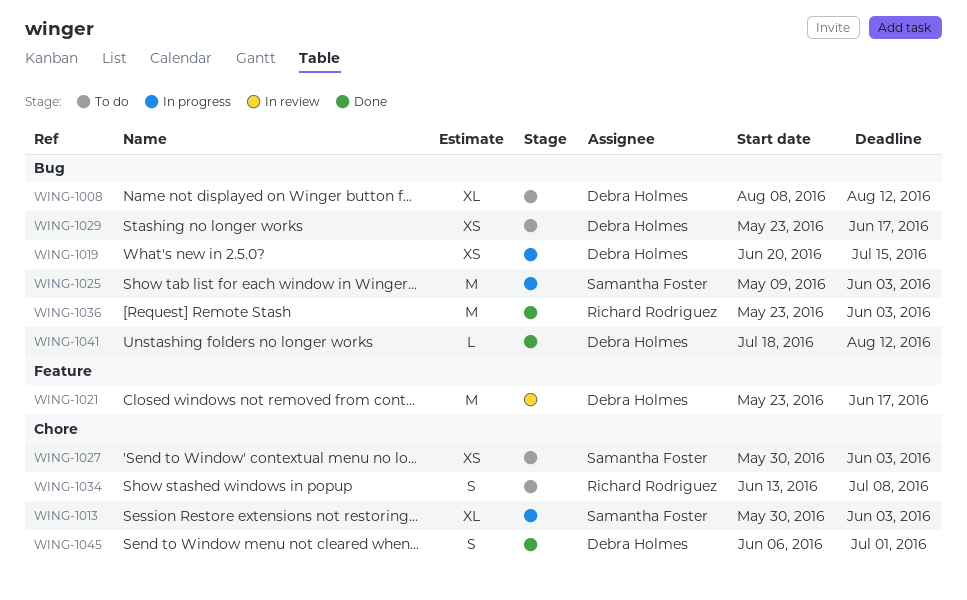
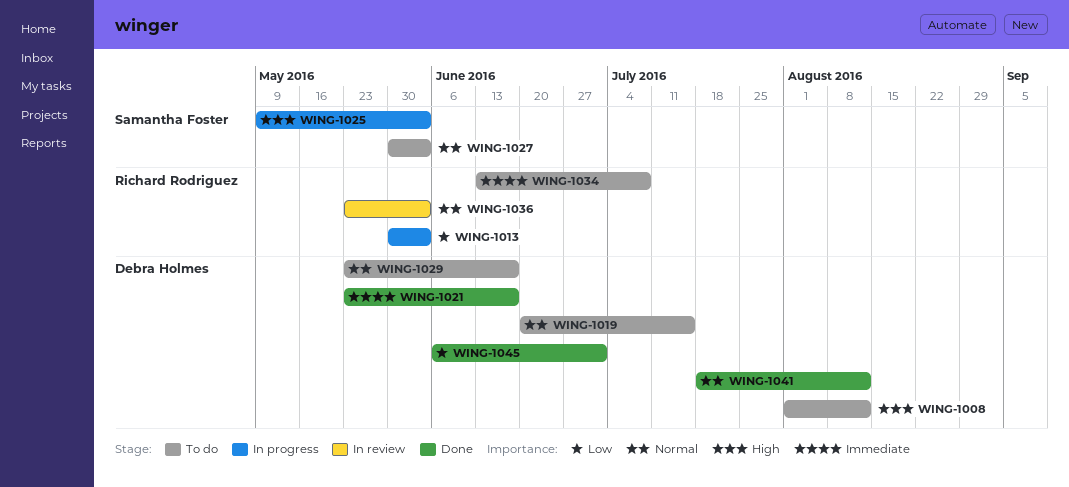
WING-1008, start: Aug 8 -> Aug 1
WING-1013, owner: Samantha Foster -> Richard Rodriguez
WING-1019, status: In progress -> To do
WING-1021, status: In review -> Done
WING-1036, status: Done -> In review

